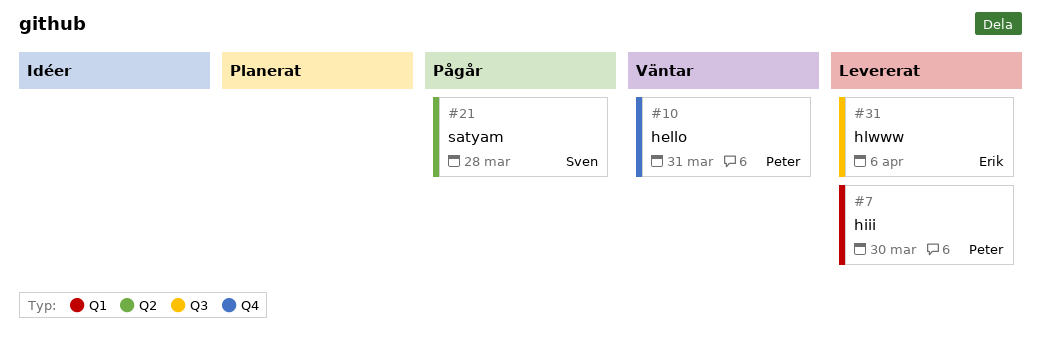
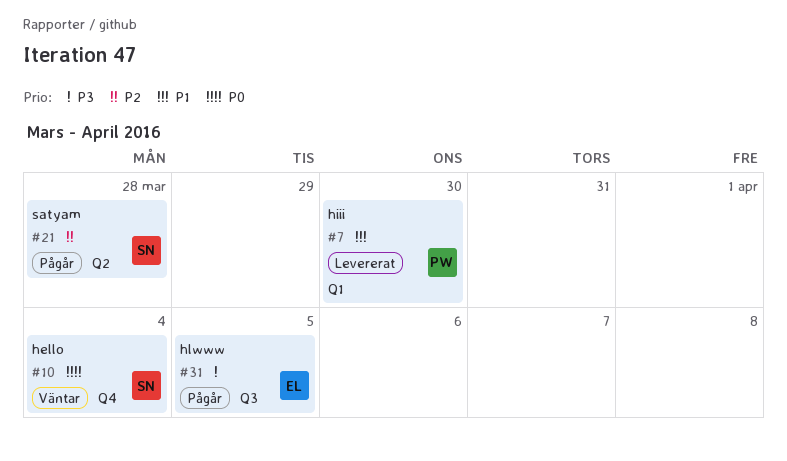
#10, owner: Peter -> Sven
#10, due: Mar 31 -> Apr 4
#31, status: Levererat -> Pågår
#31, due: Apr 6 -> Apr 5

